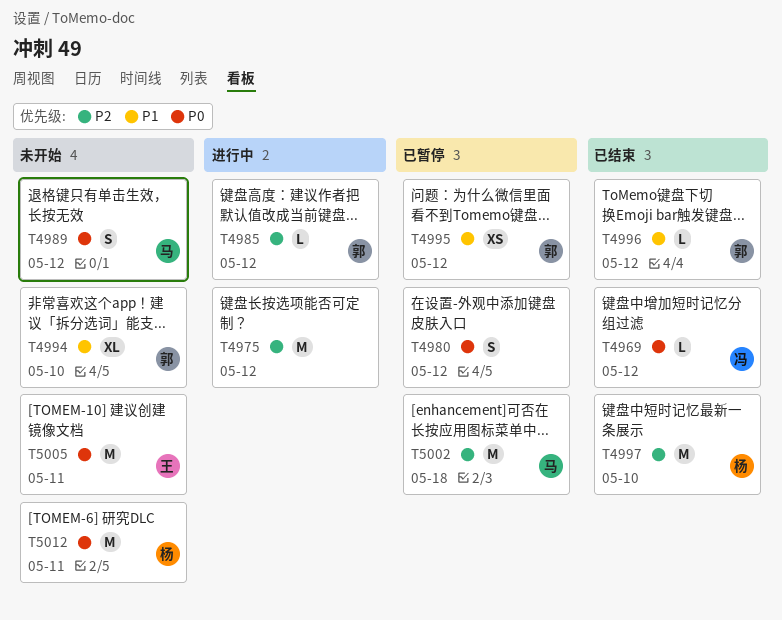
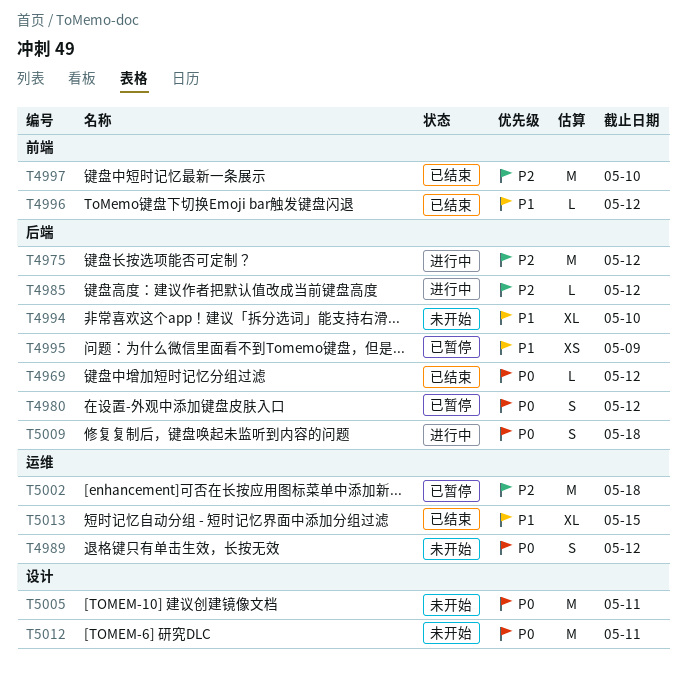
T4995, due: May 12 -> May 9
T5009: none -> present
T5013: none -> present

